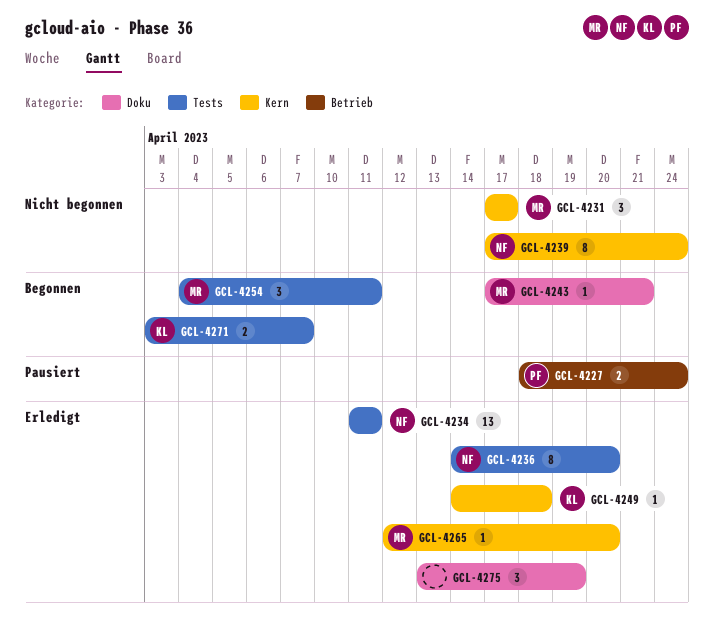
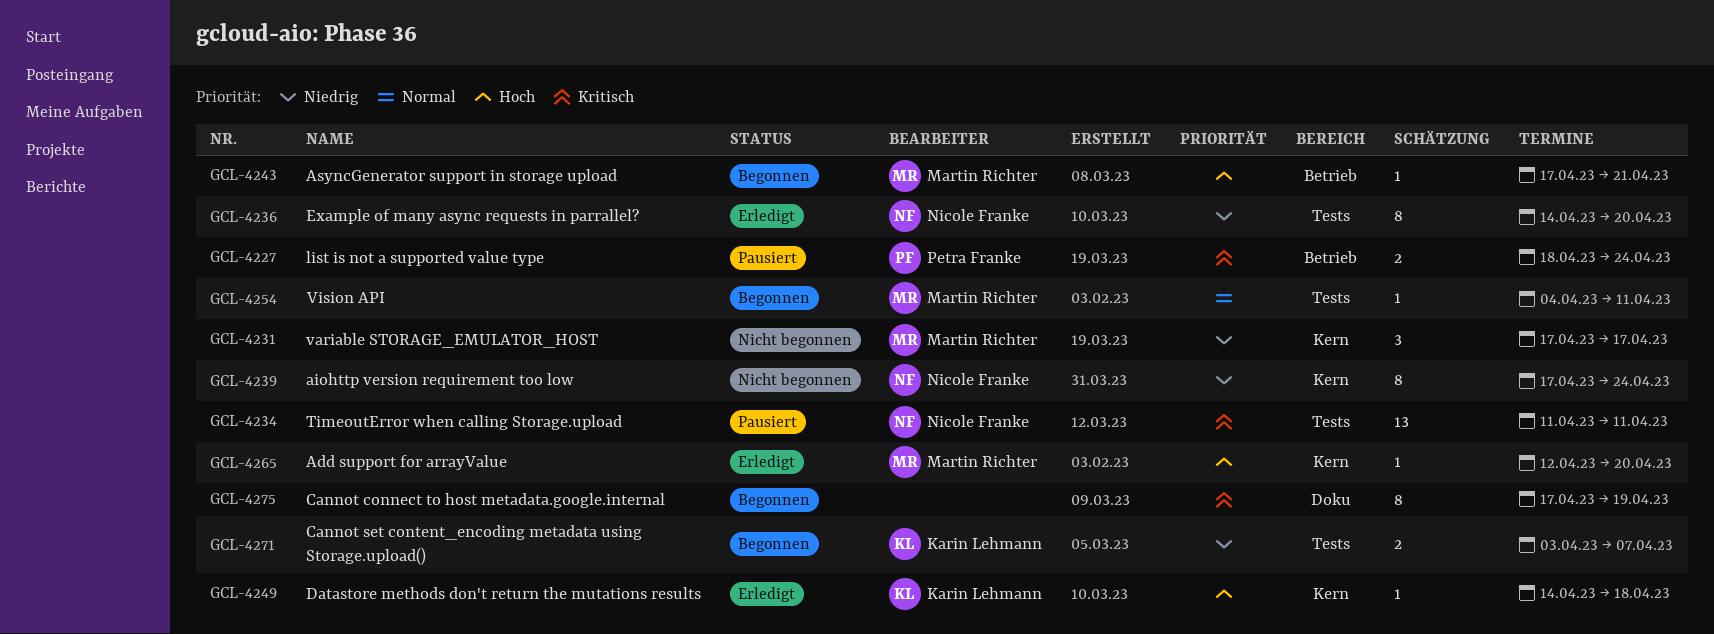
GCL-4234, status: Erledigt -> Pausiert
GCL-4243, label: Doku -> Betrieb
GCL-4254, estimate: 3 -> 1
GCL-4275, status: Erledigt -> Begonnen
GCL-4275, estimate: 3 -> 8
GCL-4275, start: Apr 13 -> Apr 17

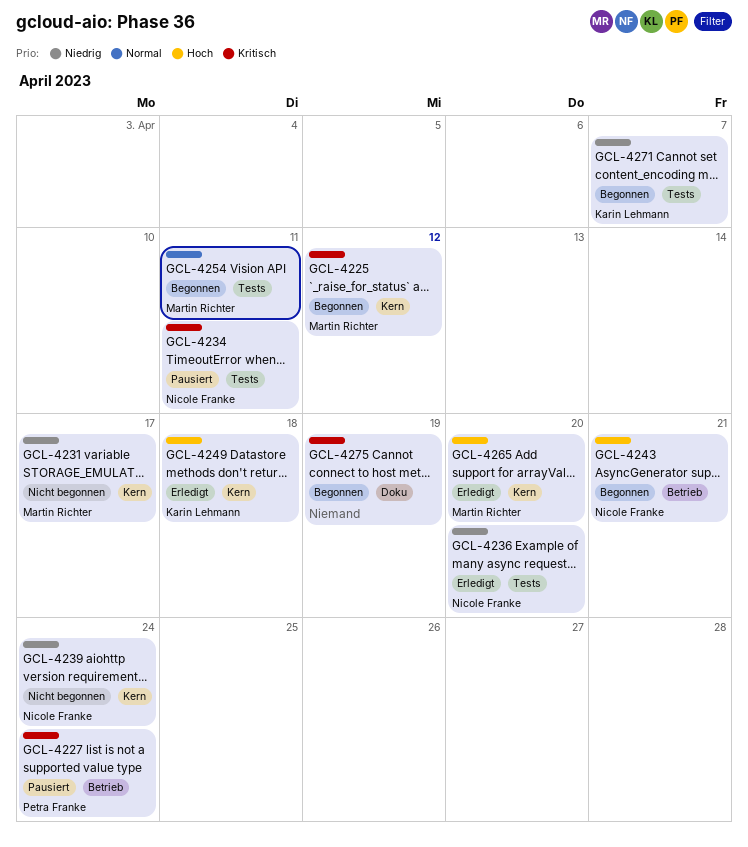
GCL-4225: none -> present
GCL-4243, owner: Martin Richter -> Nicole Franke

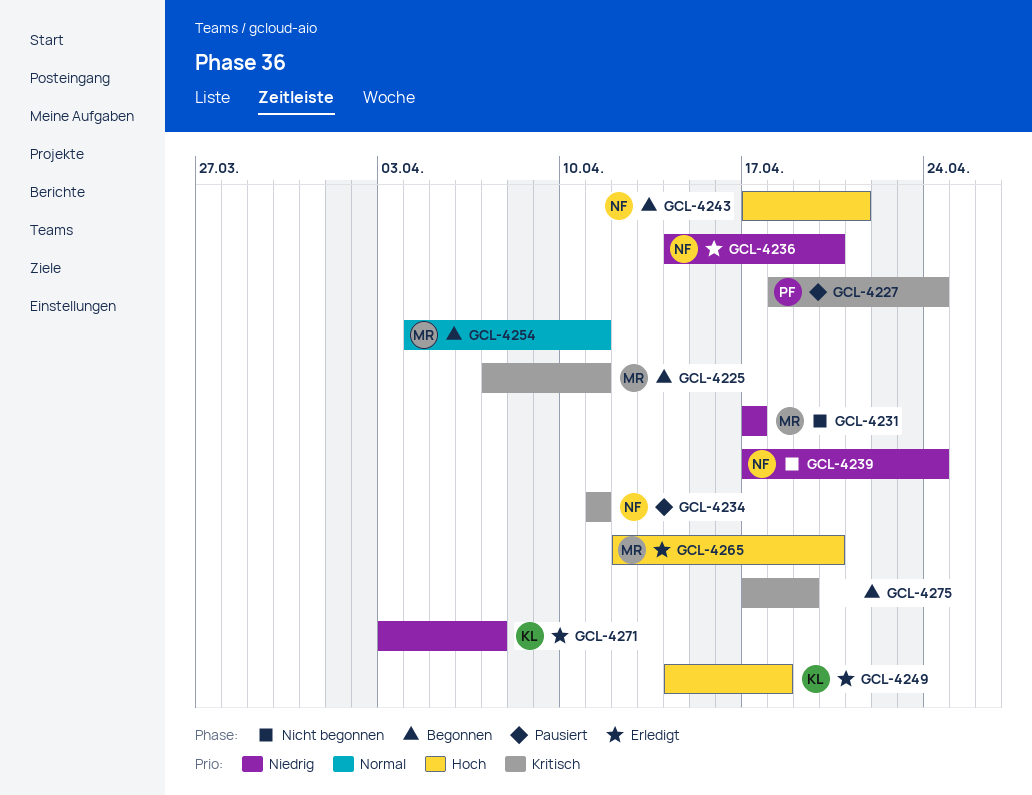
GCL-4225, due: Apr 12 -> Apr 11
GCL-4271, status: Begonnen -> Erledigt

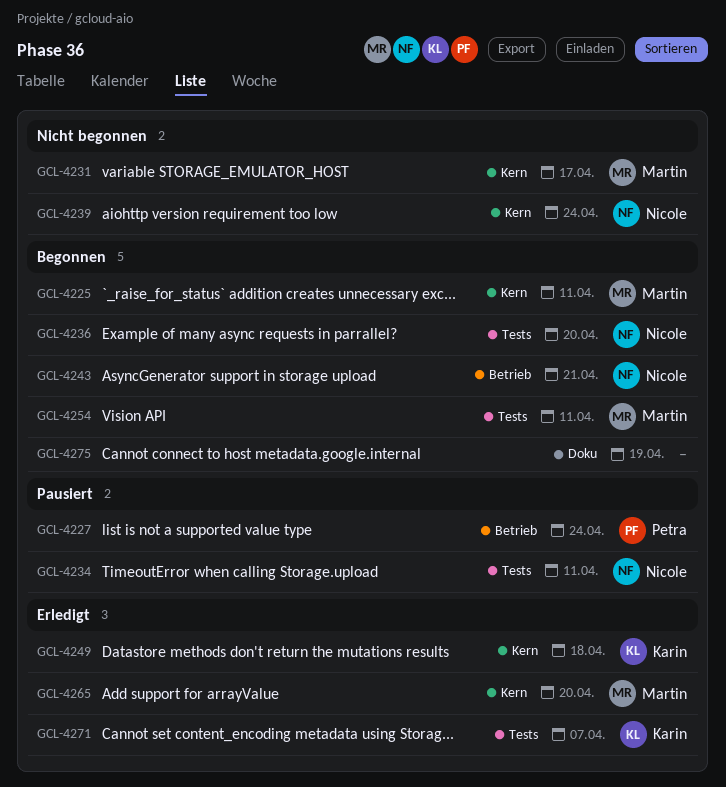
GCL-4236, status: Erledigt -> Begonnen

